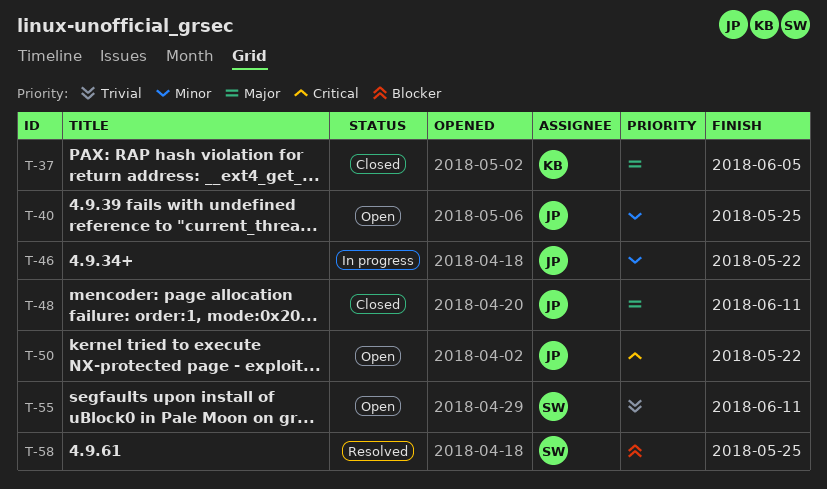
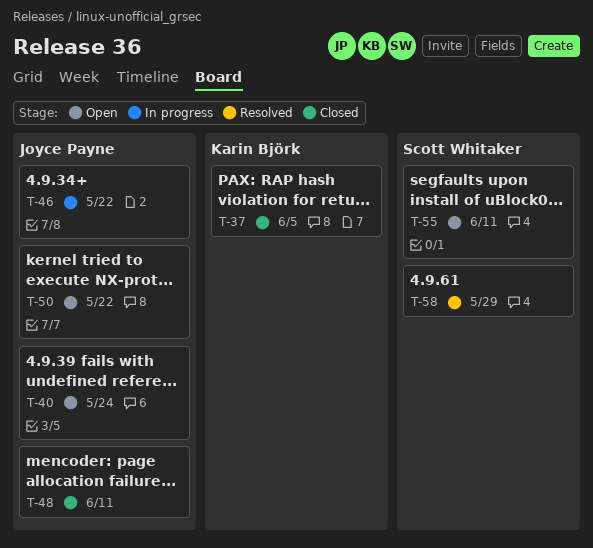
T-40, due: May 25 -> May 24
T-58, due: May 25 -> May 29

